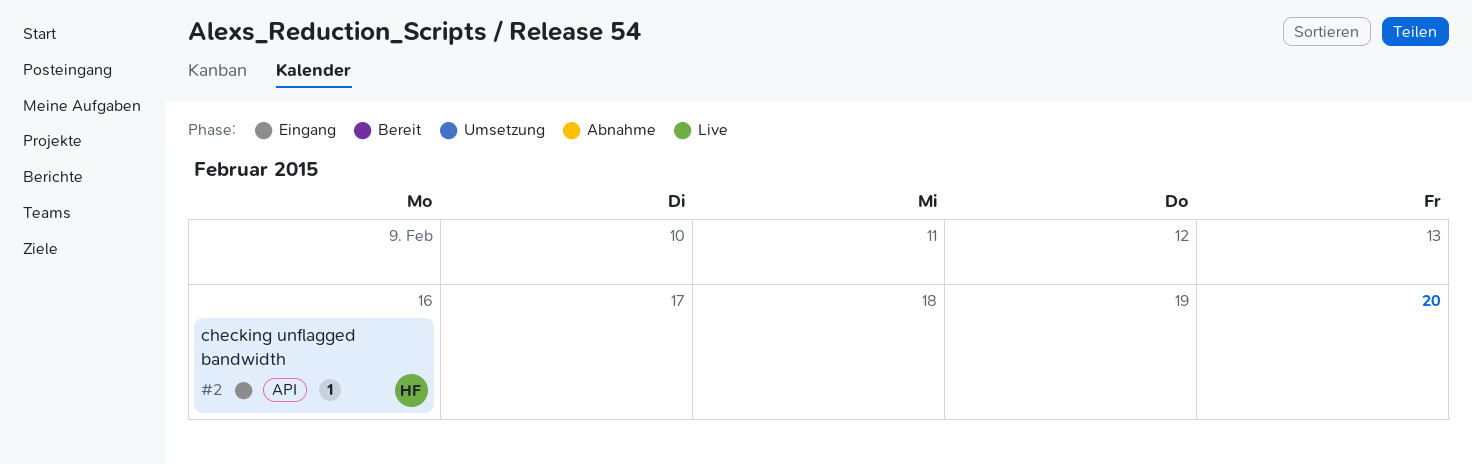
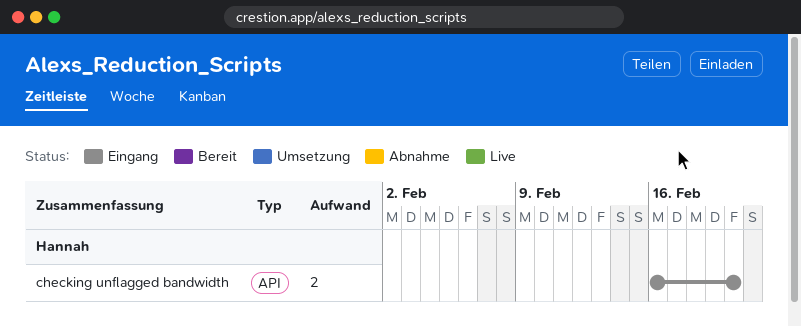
checking unflagged bandwidth, estimate: 1 -> 2
checking unflagged bandwidth, due: Feb 16 -> Feb 20

